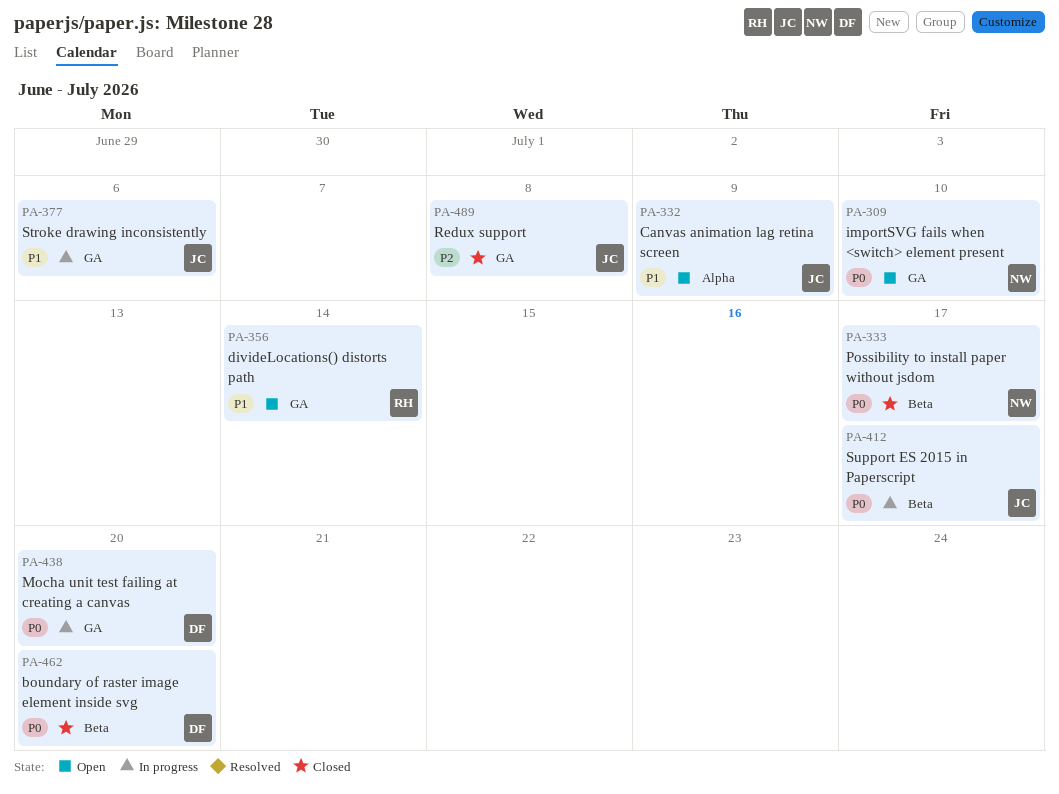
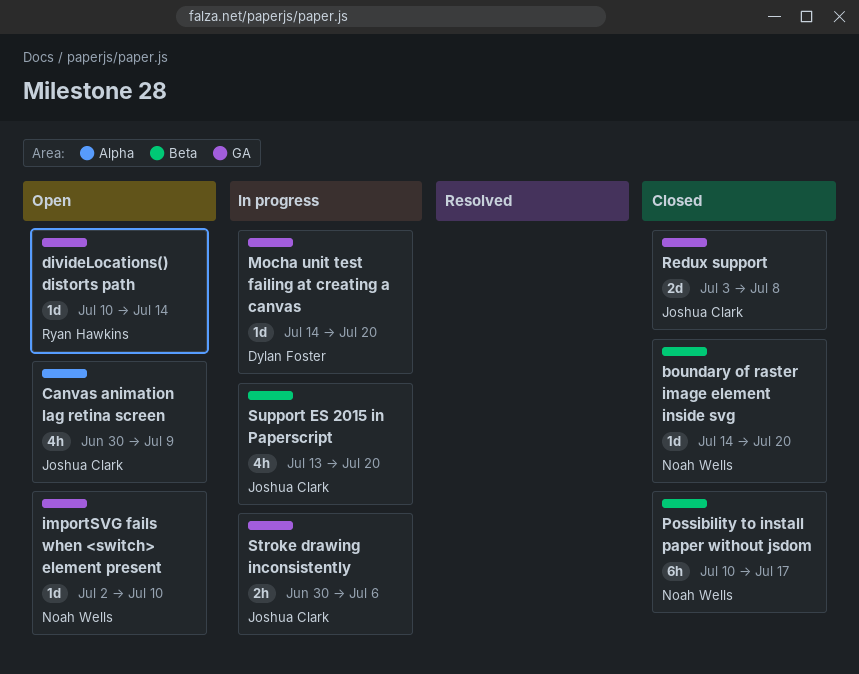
boundary of raster image element inside svg, owner: Dylan Foster -> Noah Wells
Support ES 2015 in Paperscript, due: Jul 17 -> Jul 20

